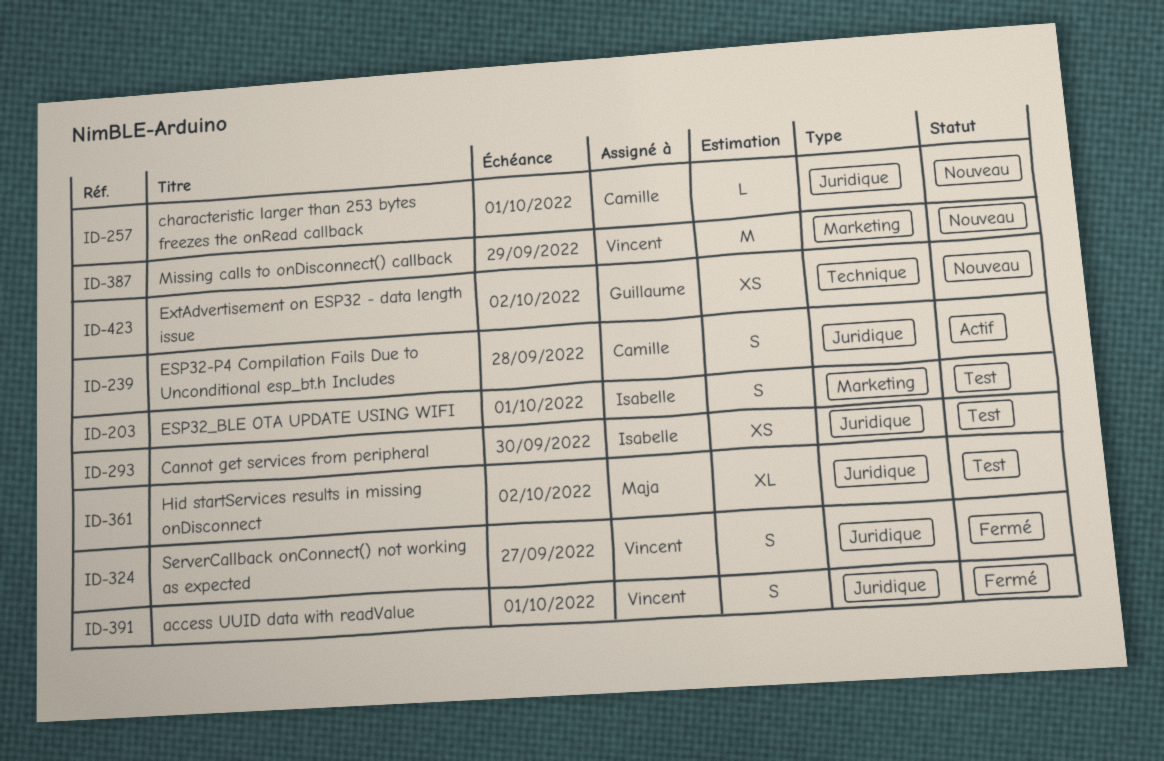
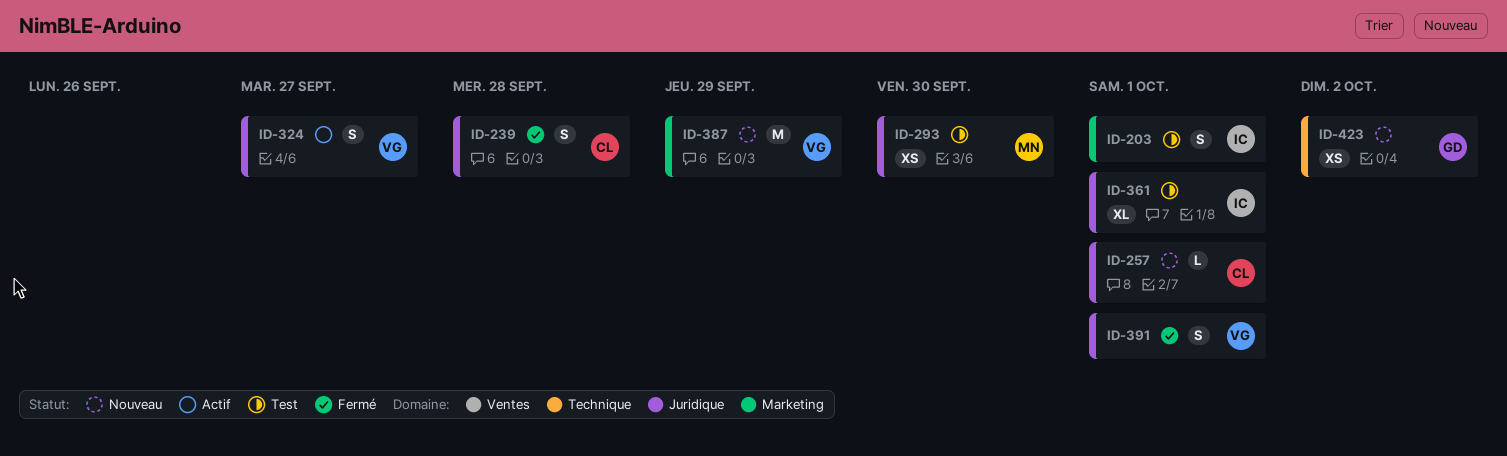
ID-239, status: Actif -> Fermé
ID-293, owner: Isabelle -> Maja
ID-324, status: Fermé -> Actif
ID-361, owner: Maja -> Isabelle
ID-361, due: Oct 2 -> Oct 1

